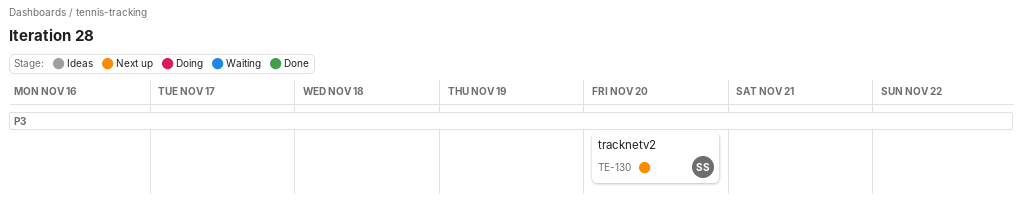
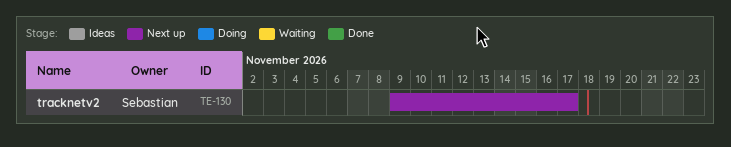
TE-130, due: Nov 20 -> Nov 17

